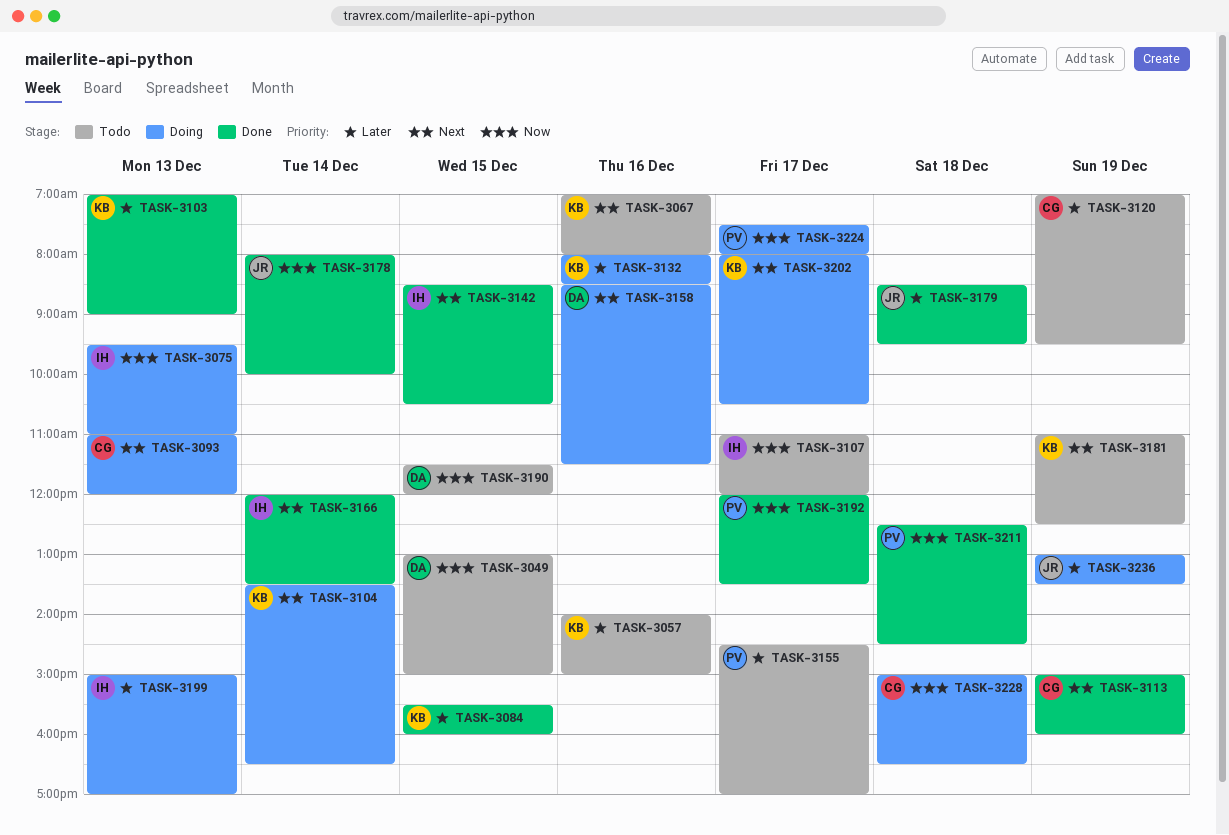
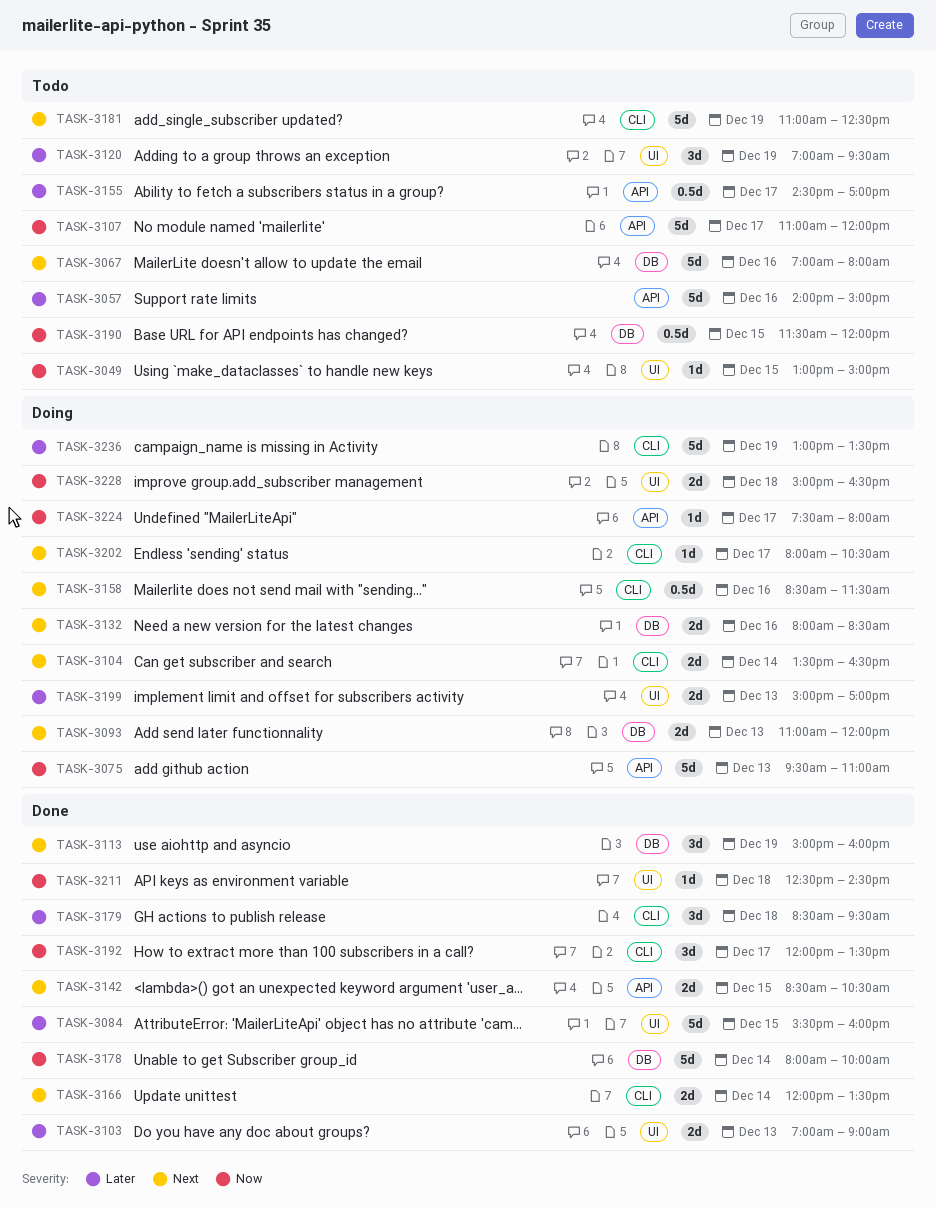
TASK-3132, priority: Later -> Next

